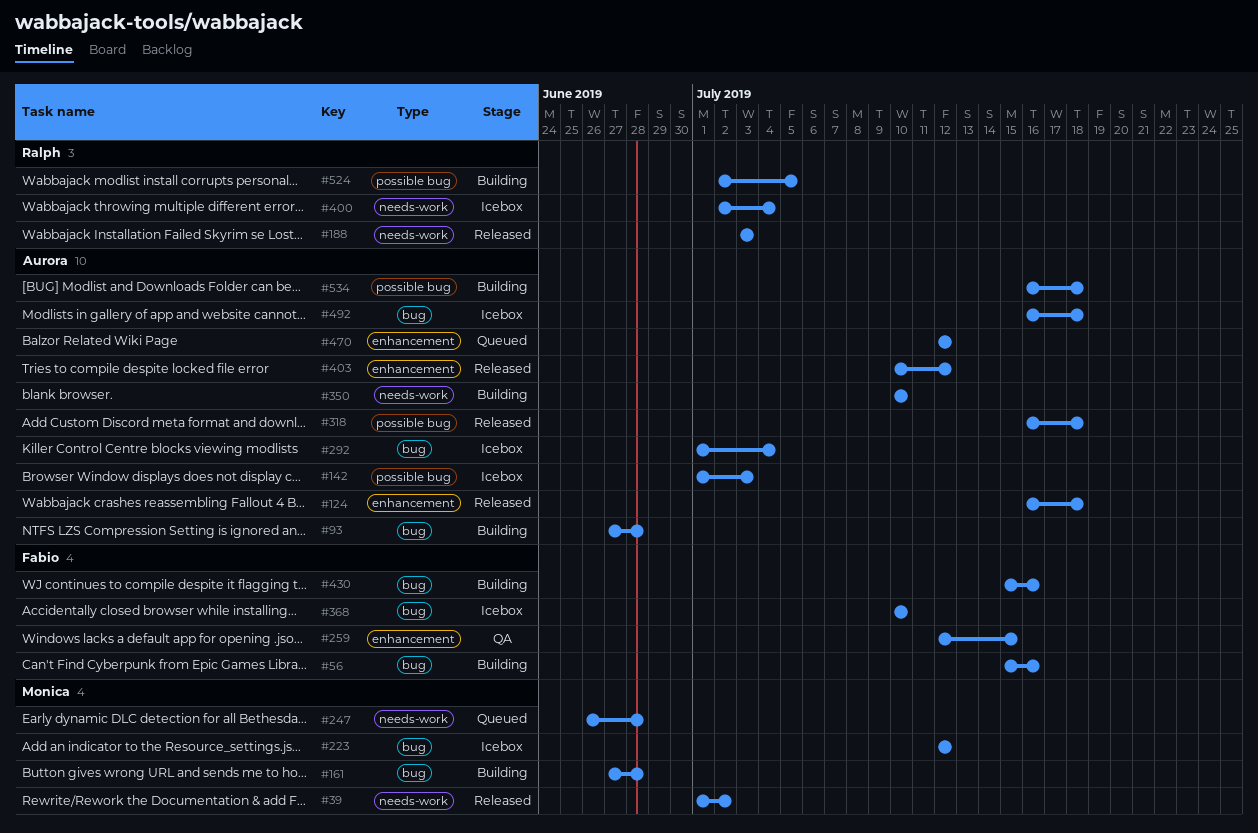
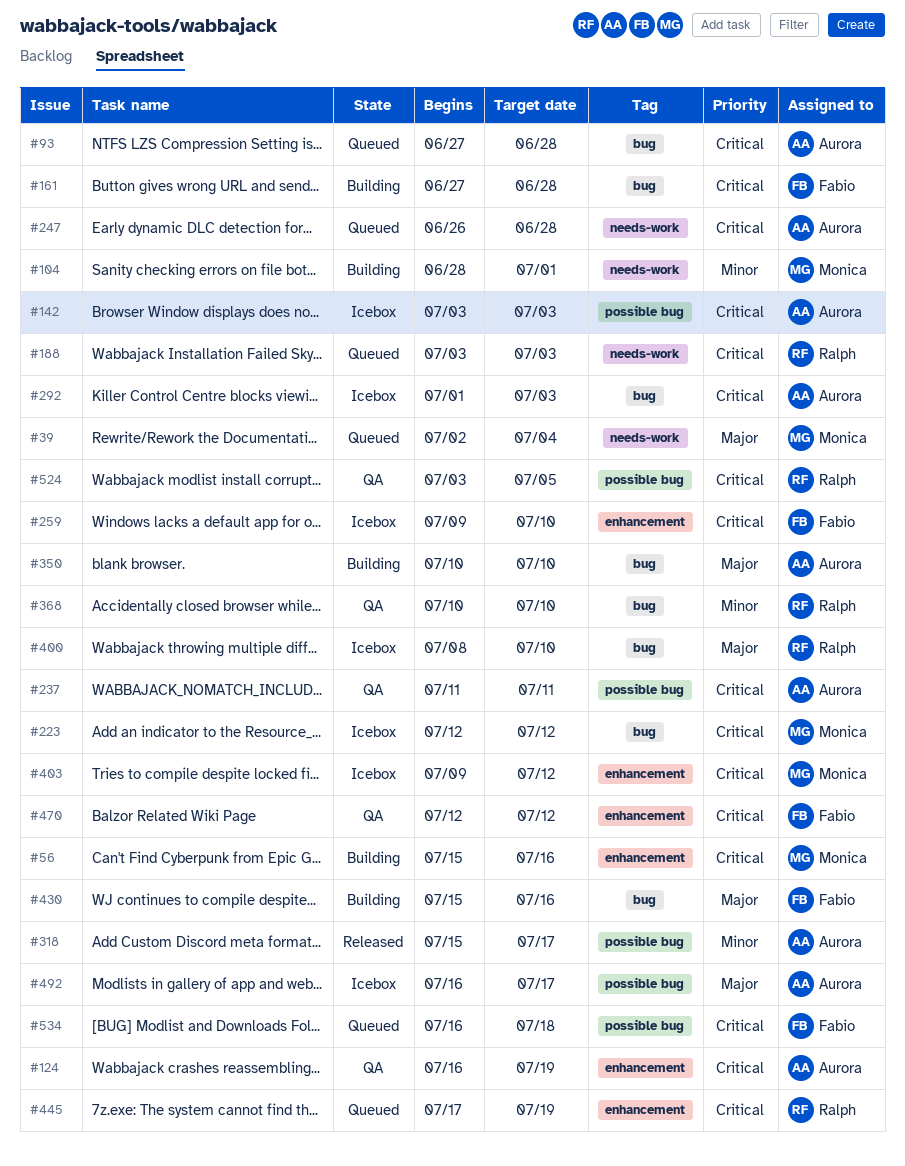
#39, status: Released -> Queued
#39, start: Jul 1 -> Jul 2
#39, due: Jul 2 -> Jul 4
#56, owner: Fabio -> Monica
#56, label: bug -> enhancement
#93, status: Building -> Queued
#104: none -> present
#124, status: Released -> QA
#124, due: Jul 18 -> Jul 19
#142, start: Jul 1 -> Jul 3
#161, owner: Monica -> Fabio
#188, status: Released -> Queued
#237: none -> present
#247, owner: Monica -> Aurora
#259, status: QA -> Icebox
#259, start: Jul 12 -> Jul 9
#259, due: Jul 15 -> Jul 10
#292, due: Jul 4 -> Jul 3
#318, start: Jul 16 -> Jul 15
#318, due: Jul 18 -> Jul 17
#350, label: needs-work -> bug
#368, status: Icebox -> QA
#368, owner: Fabio -> Ralph
#400, label: needs-work -> bug
#400, start: Jul 2 -> Jul 8
#400, due: Jul 4 -> Jul 10
#403, status: Released -> Icebox
#403, owner: Aurora -> Monica
#403, start: Jul 10 -> Jul 9
#445: none -> present
#470, status: Queued -> QA
#470, owner: Aurora -> Fabio
#492, label: bug -> possible bug
#492, due: Jul 18 -> Jul 17
#524, status: Building -> QA
#524, start: Jul 2 -> Jul 3
#534, status: Building -> Queued
#534, owner: Aurora -> Fabio

